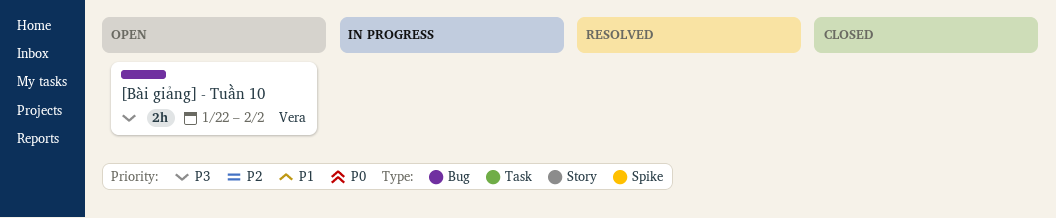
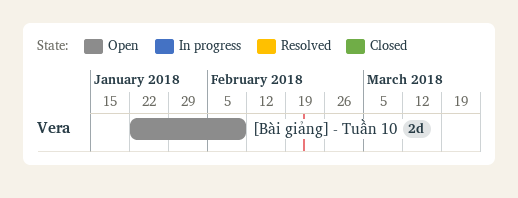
[Bài giảng] - Tuần 10, estimate: 2h -> 2d
[Bài giảng] - Tuần 10, due: Feb 2 -> Feb 9

